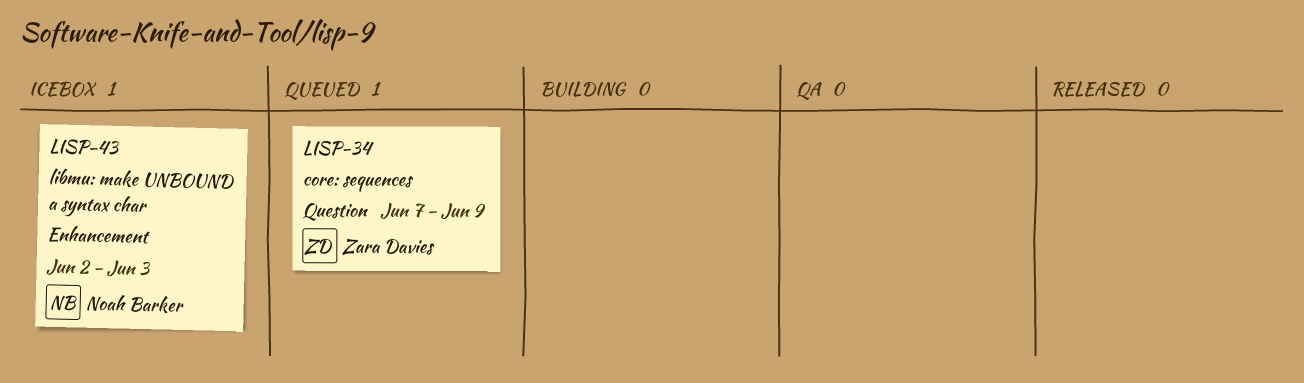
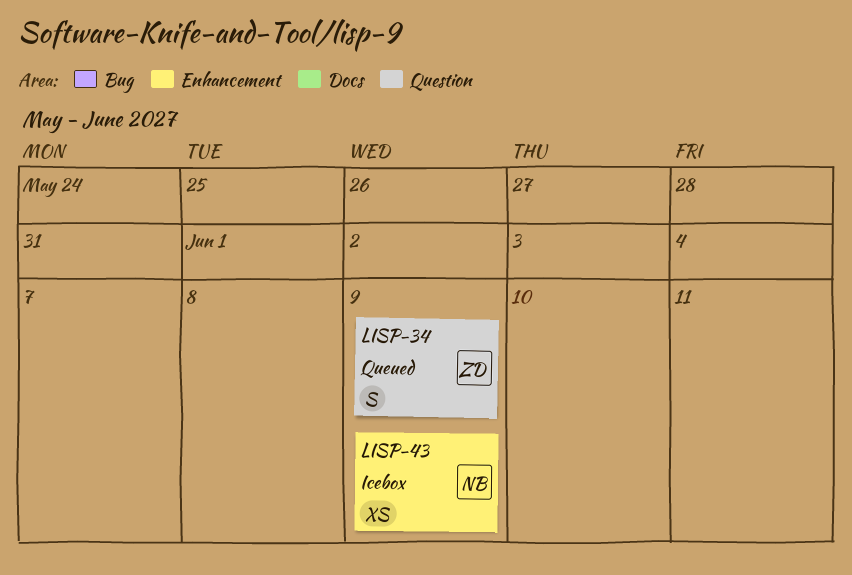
LISP-43, due: Jun 3 -> Jun 9

